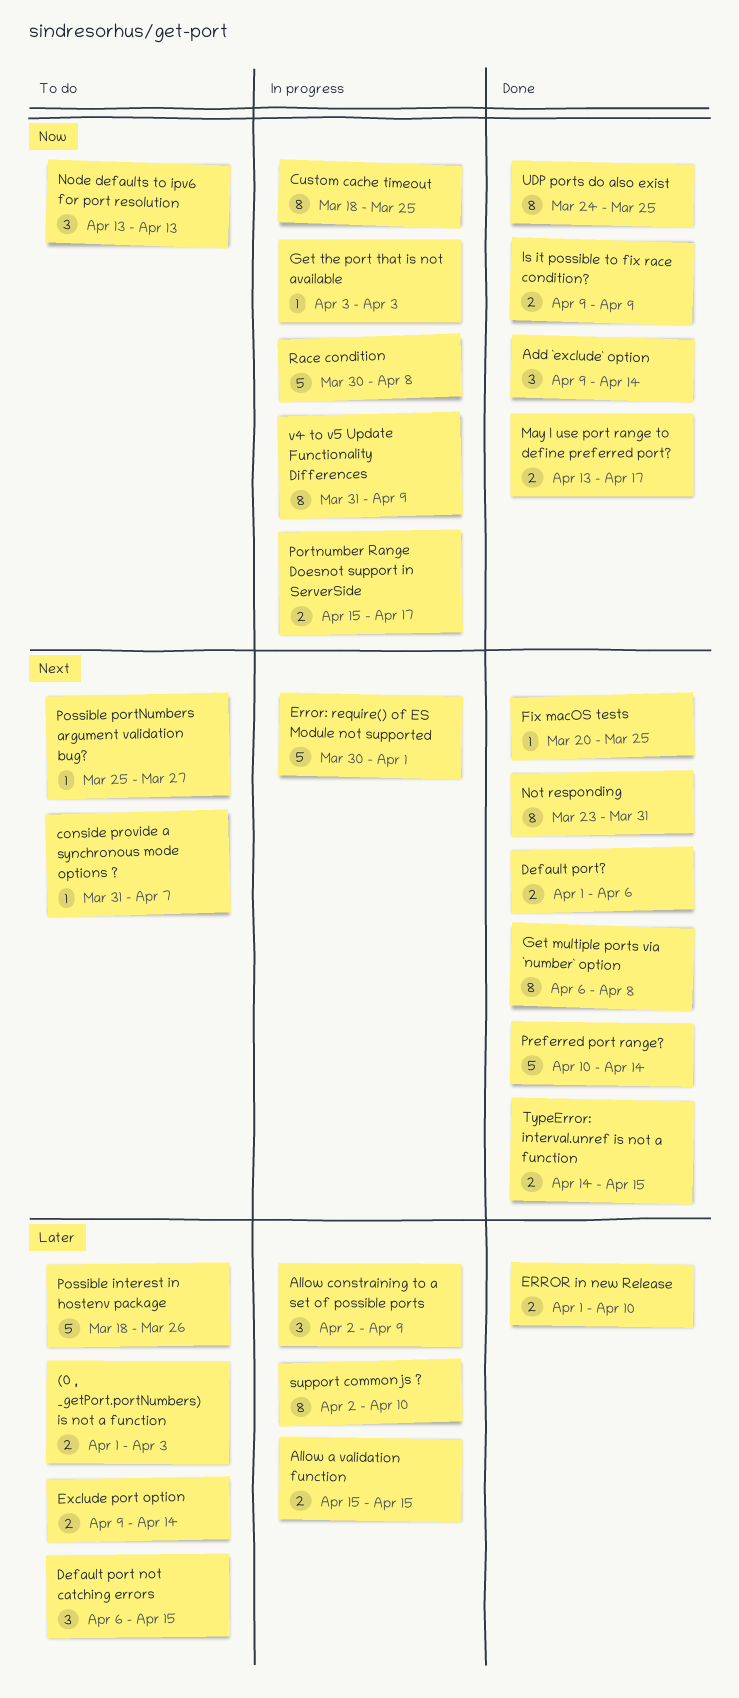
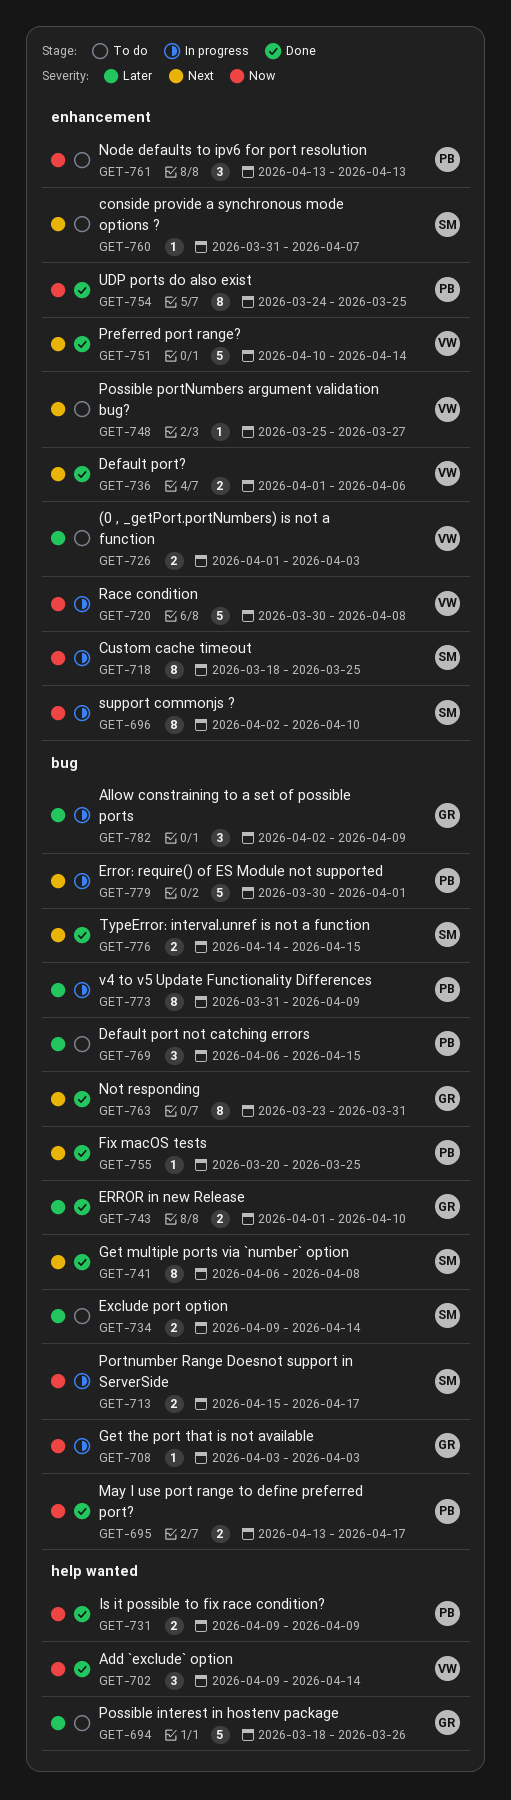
Allow a validation function: present -> none
support commonjs ?, priority: Later -> Now
v4 to v5 Update Functionality Differences, priority: Now -> Later

